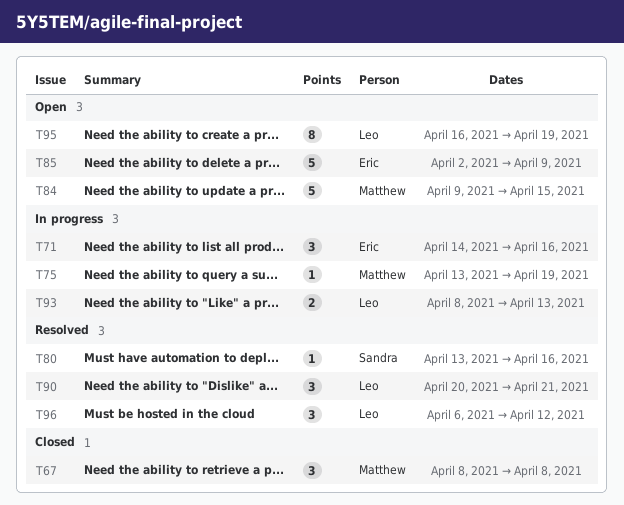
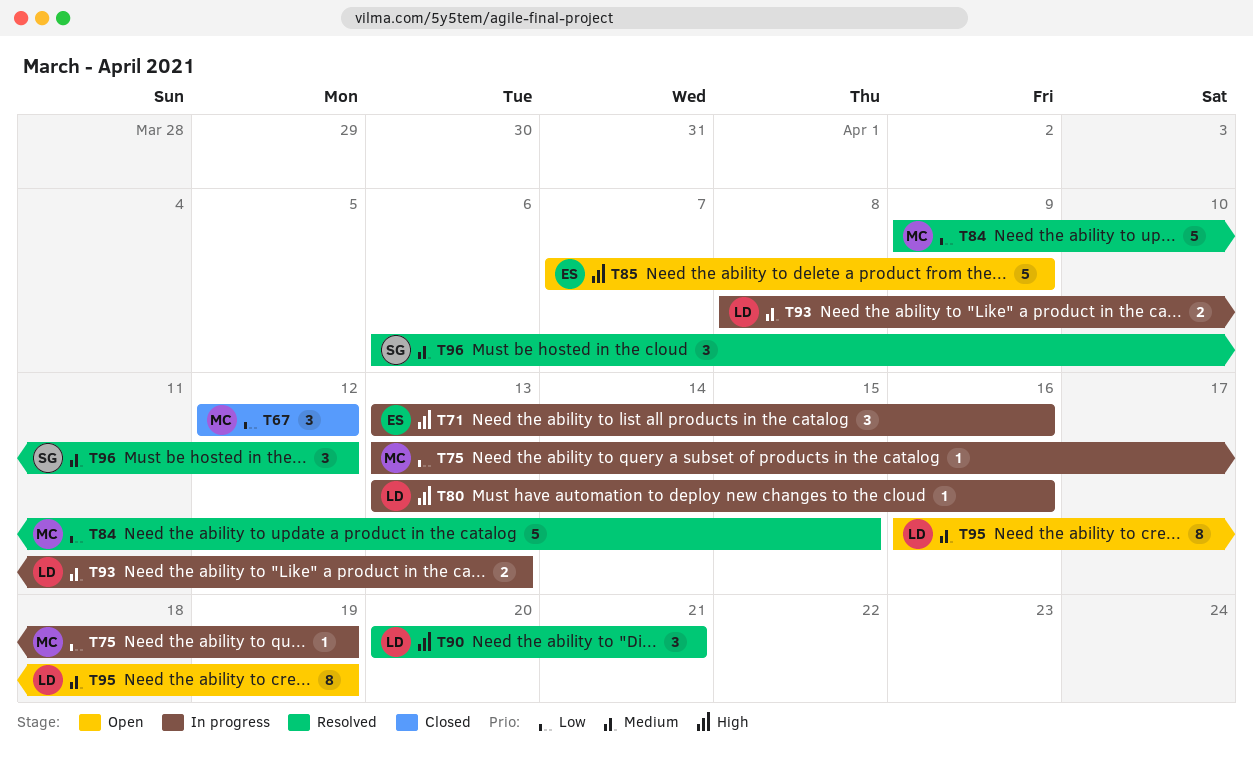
T67, start: Apr 8 -> Apr 12
T67, due: Apr 8 -> Apr 12
T71, start: Apr 14 -> Apr 13
T80, status: Resolved -> In progress
T80, owner: Sandra -> Leo
T84, status: Open -> Resolved
T85, start: Apr 2 -> Apr 7
T96, owner: Leo -> Sandra

